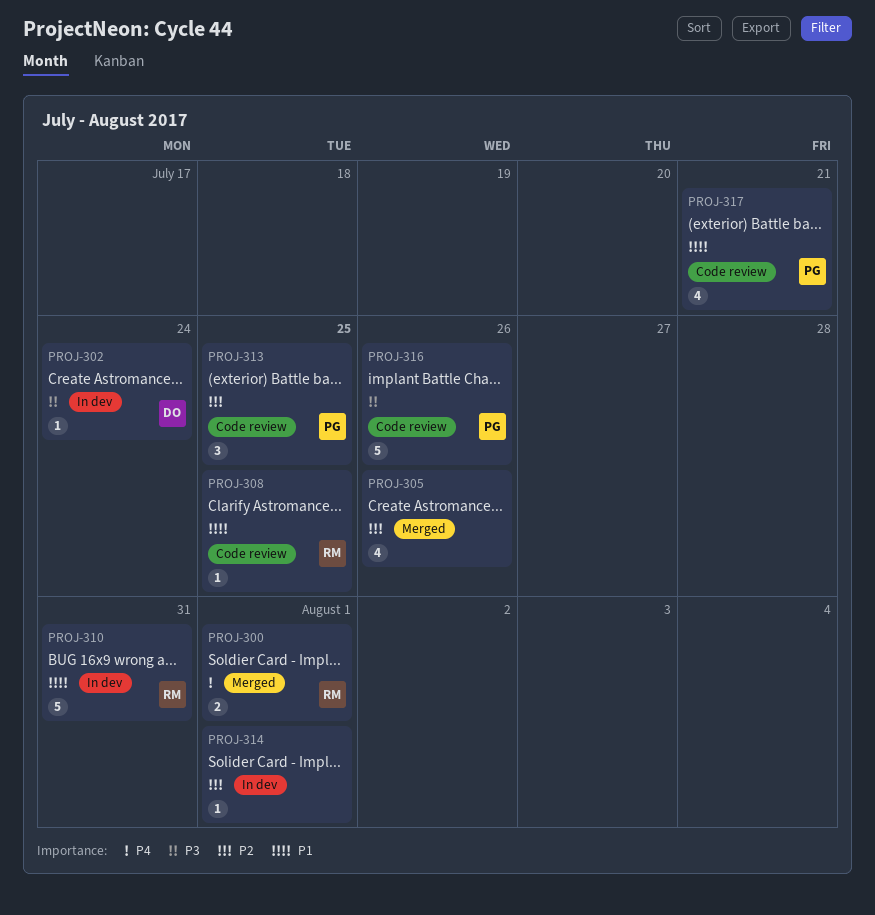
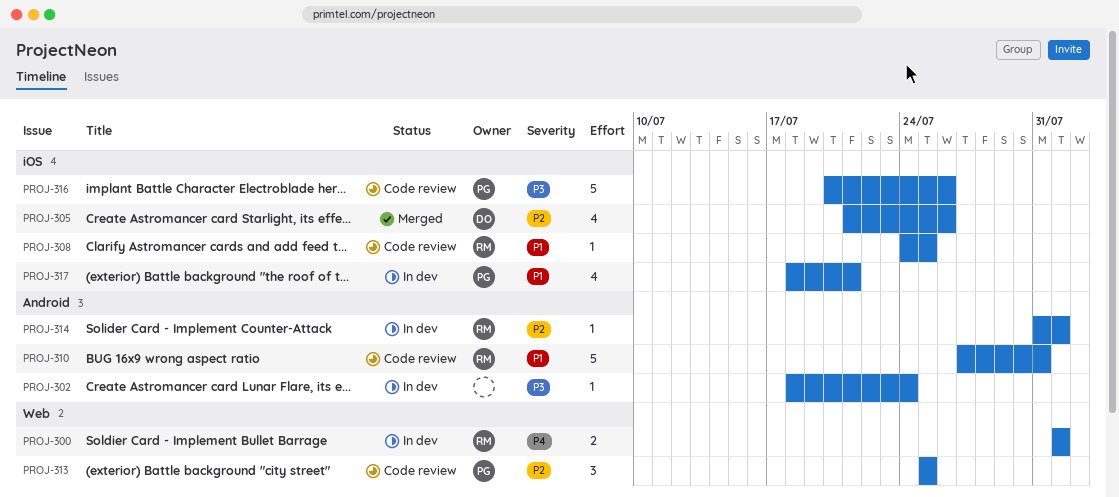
PROJ-300, status: Merged -> In dev
PROJ-302, owner: DO -> none
PROJ-305, owner: none -> DO
PROJ-310, status: In dev -> Code review
PROJ-314, owner: none -> RM
PROJ-317, status: Code review -> In dev

